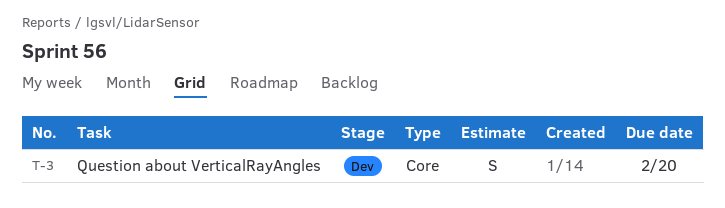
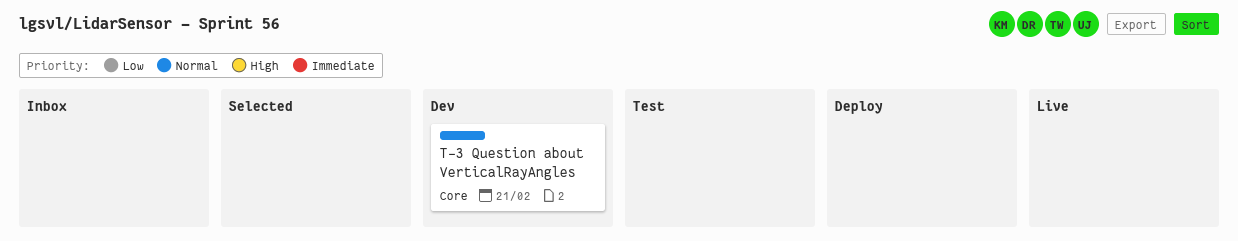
T-3, due: Feb 20 -> Feb 21

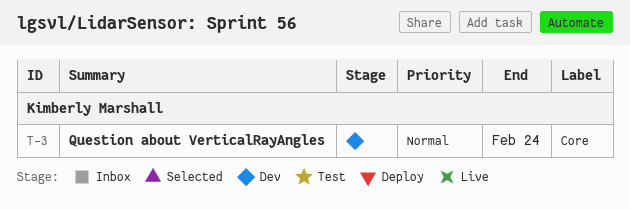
T-3, due: Feb 21 -> Feb 24

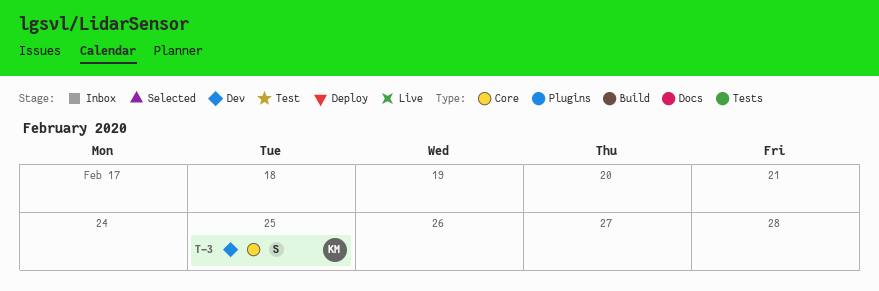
T-3, due: Feb 24 -> Feb 25

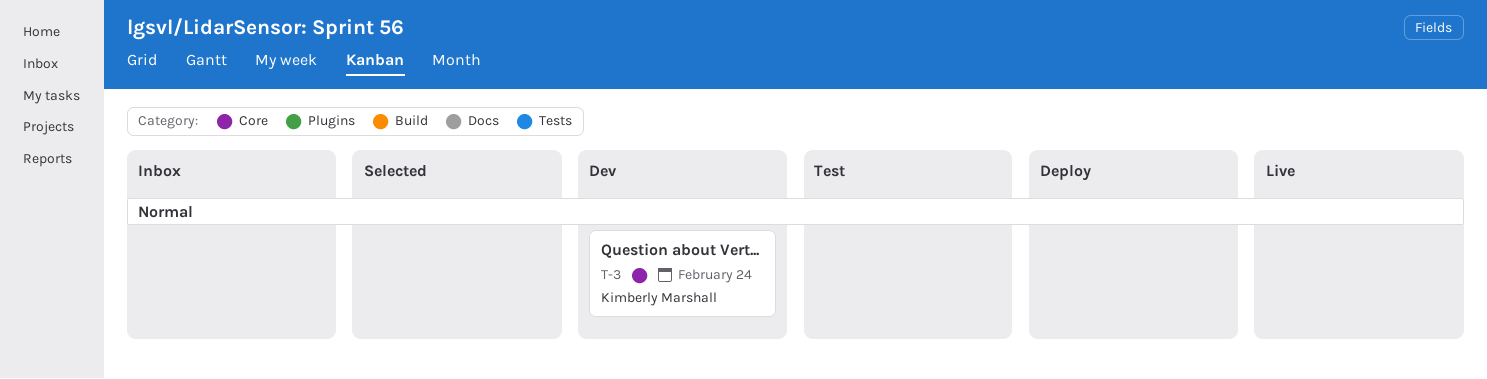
T-3, due: Feb 25 -> Feb 24

